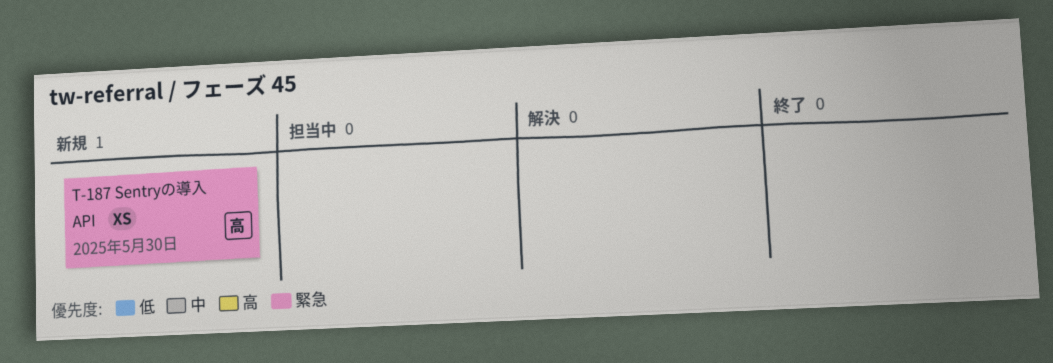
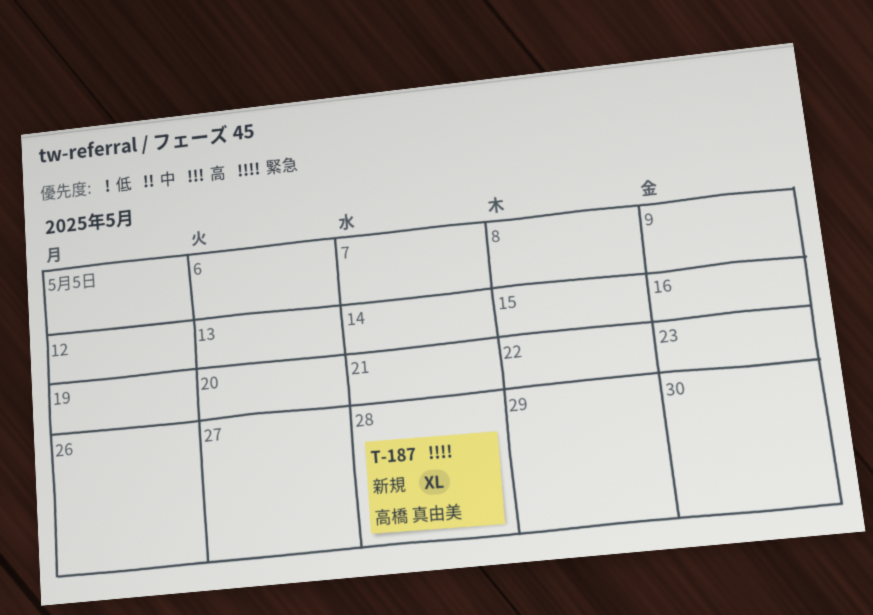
T-187, estimate: XS -> XL
T-187, due: May 30 -> May 28

